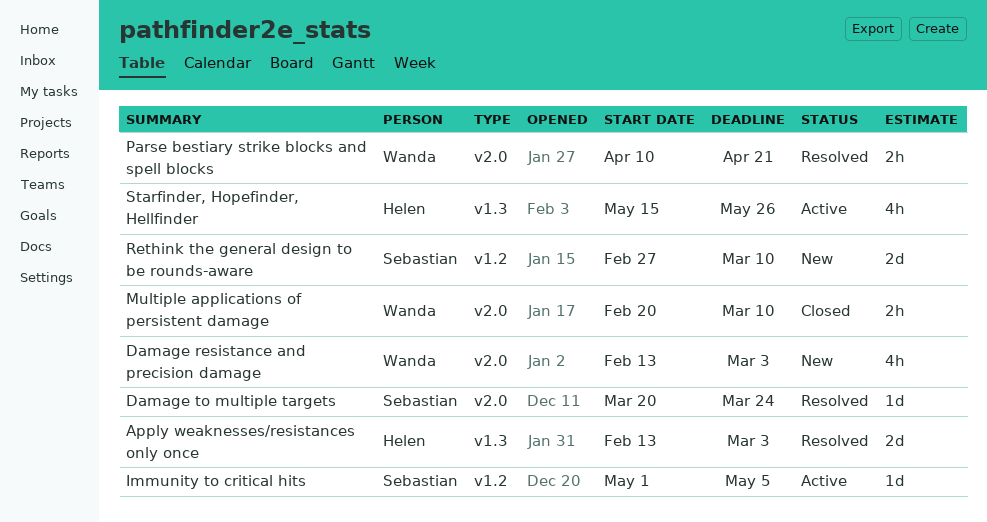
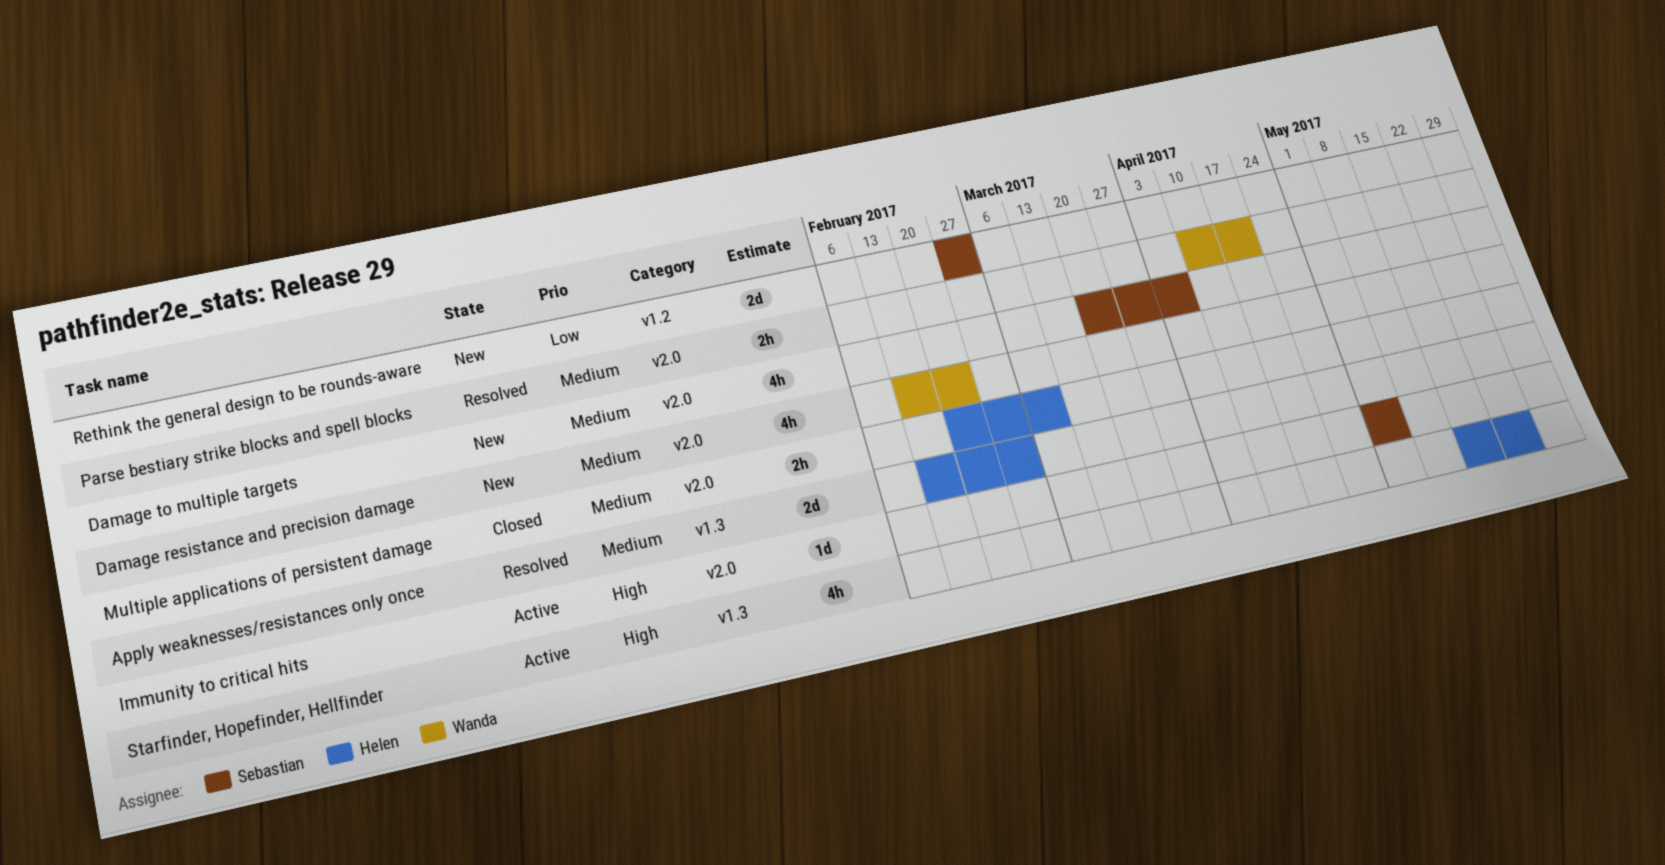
Damage resistance and precision damage, due: Mar 3 -> Feb 24
Damage to multiple targets, status: Resolved -> New
Damage to multiple targets, estimate: 1d -> 4h
Damage to multiple targets, due: Mar 24 -> Apr 7
Immunity to critical hits, label: v1.2 -> v2.0
Multiple applications of persistent damage, owner: Wanda -> Helen
Rethink the general design to be rounds-aware, due: Mar 10 -> Mar 3

